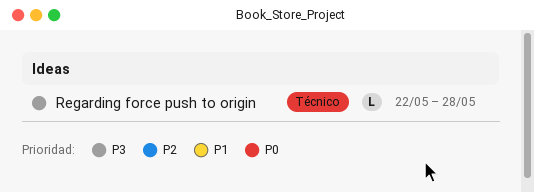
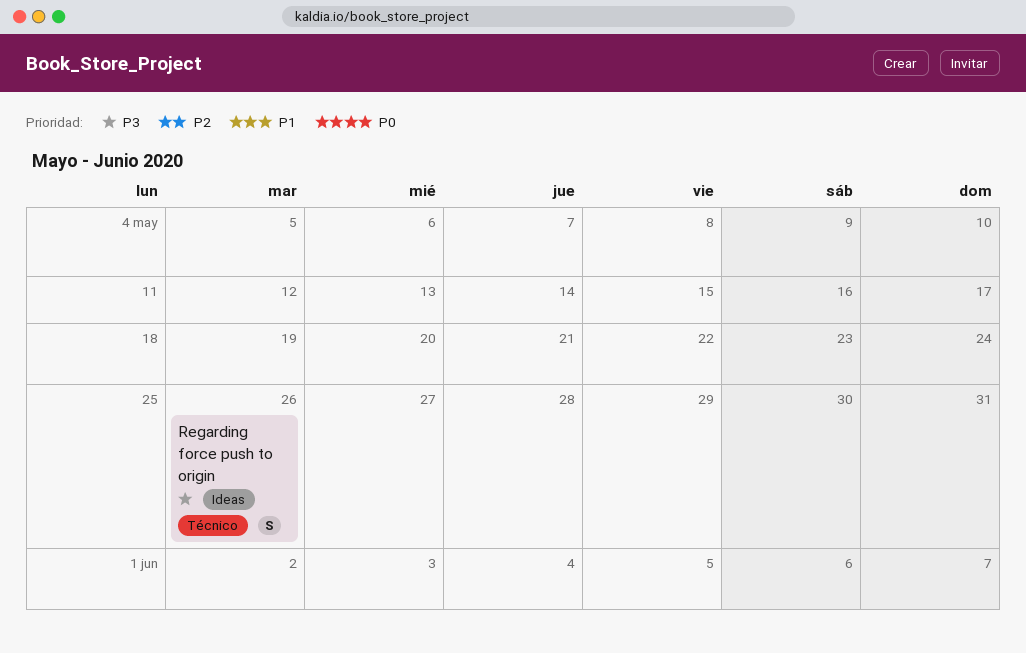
Regarding force push to origin, estimate: L -> S
Regarding force push to origin, due: May 28 -> May 26

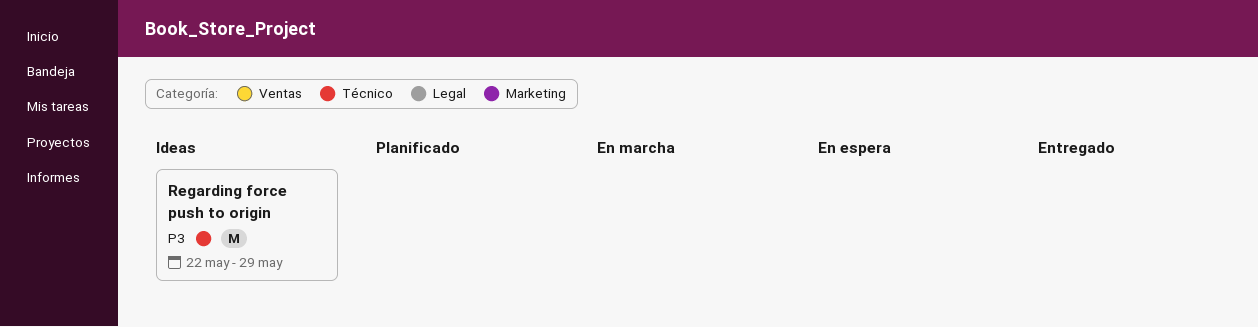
Regarding force push to origin, estimate: S -> M
Regarding force push to origin, due: May 26 -> May 29

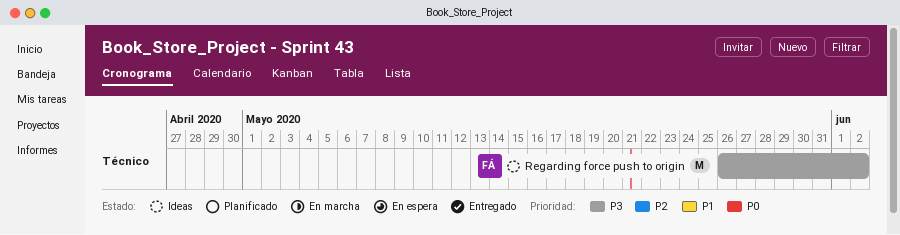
Regarding force push to origin, start: May 22 -> May 26
Regarding force push to origin, due: May 29 -> Jun 2

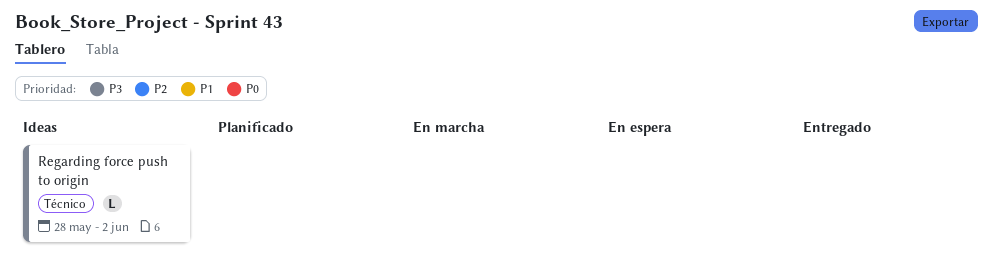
Regarding force push to origin, estimate: M -> L
Regarding force push to origin, start: May 26 -> May 28

